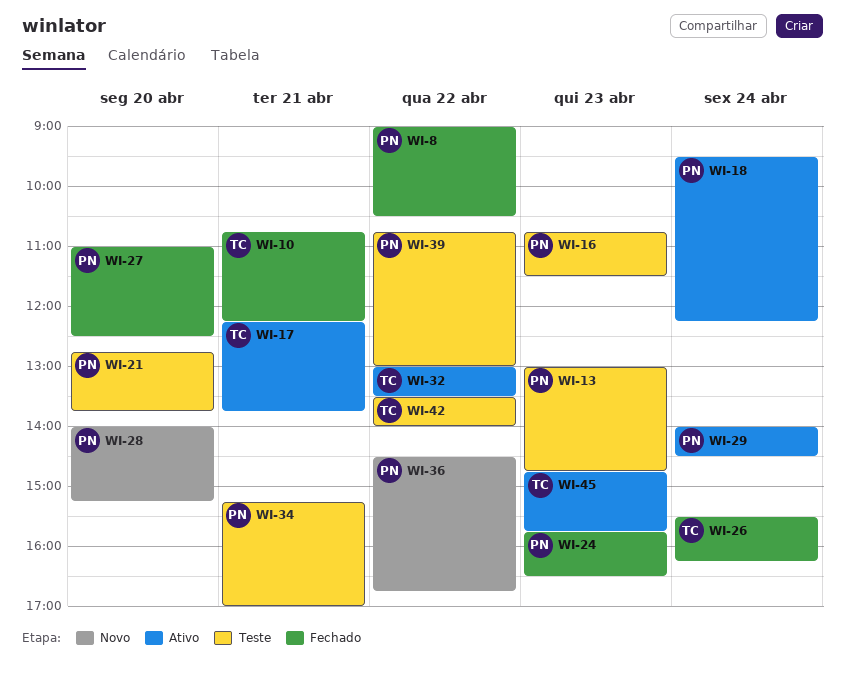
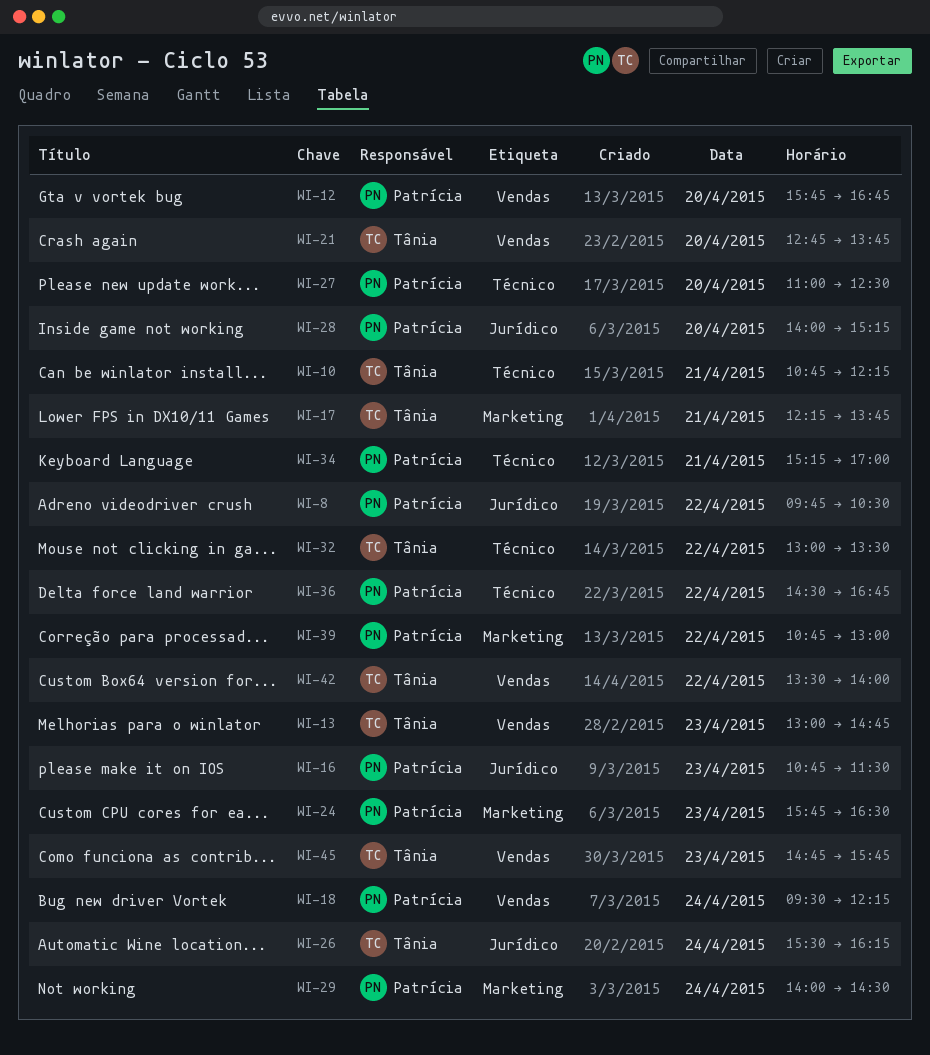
WI-8, begins: 09:00 -> 09:45
WI-12: none -> present
WI-13, owner: Patrícia -> Tânia
WI-21, owner: Patrícia -> Tânia

